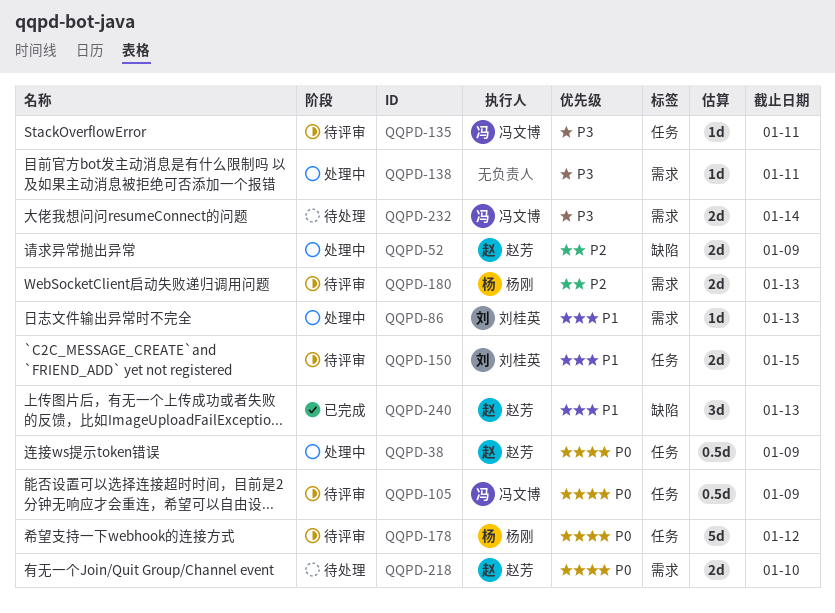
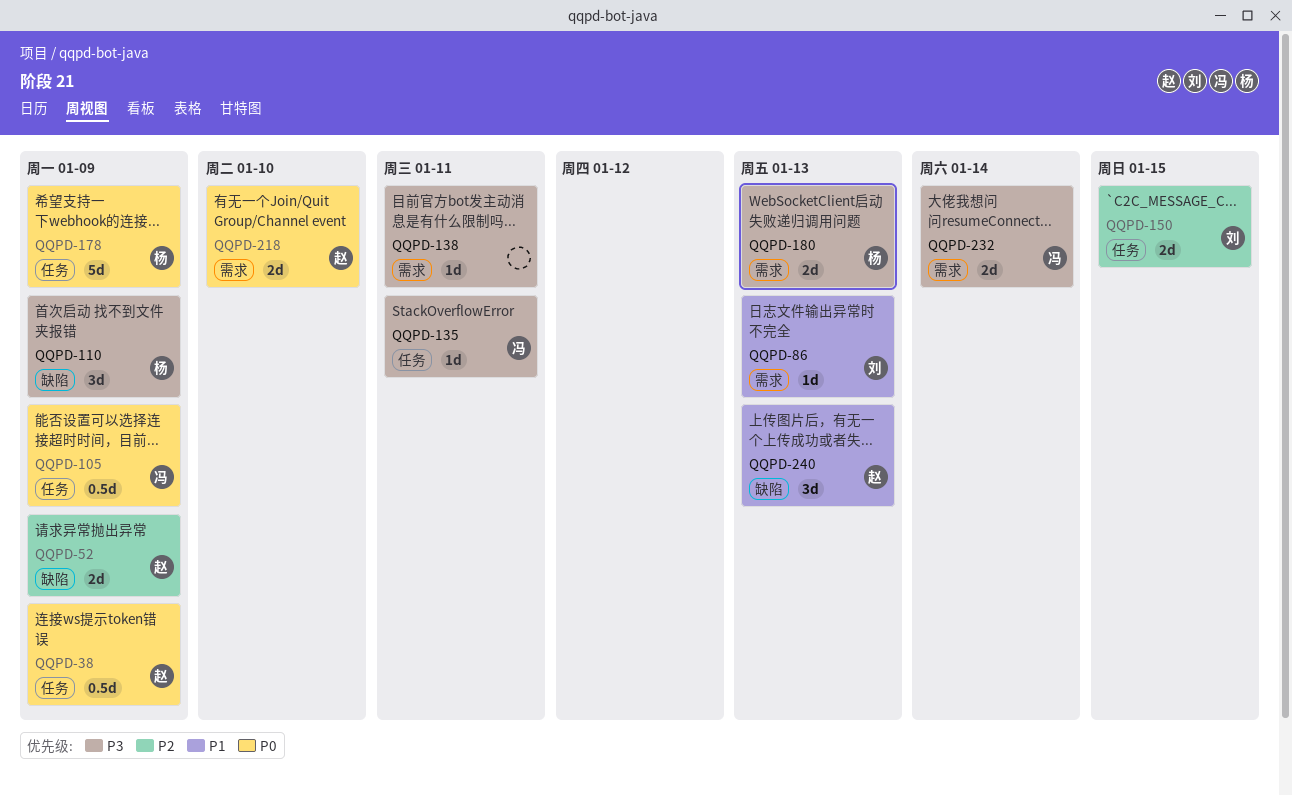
QQPD-110: none -> present
QQPD-150, priority: P1 -> P2
QQPD-178, due: Jan 12 -> Jan 9
QQPD-180, priority: P2 -> P3

